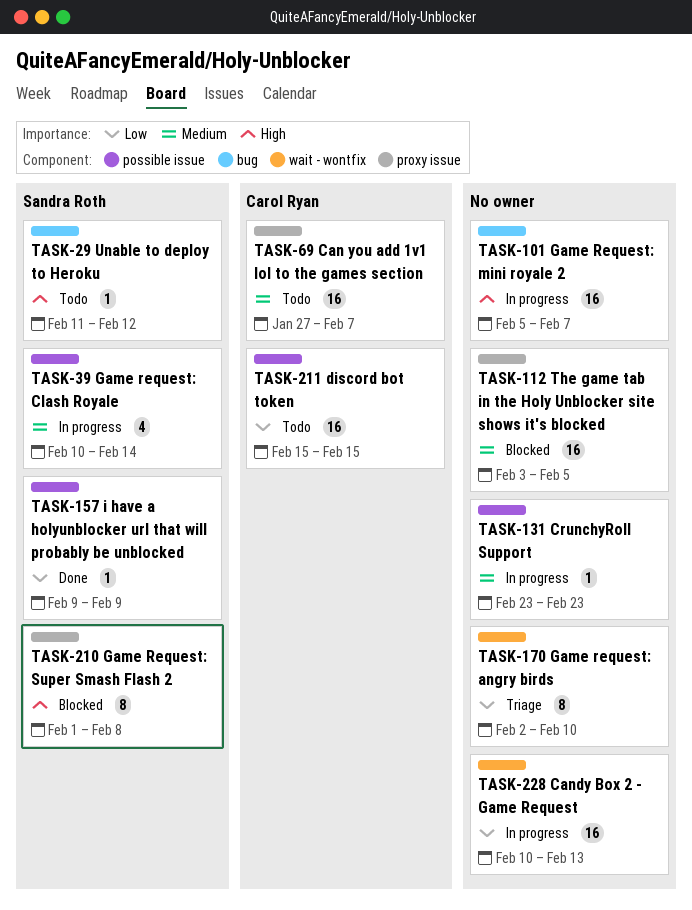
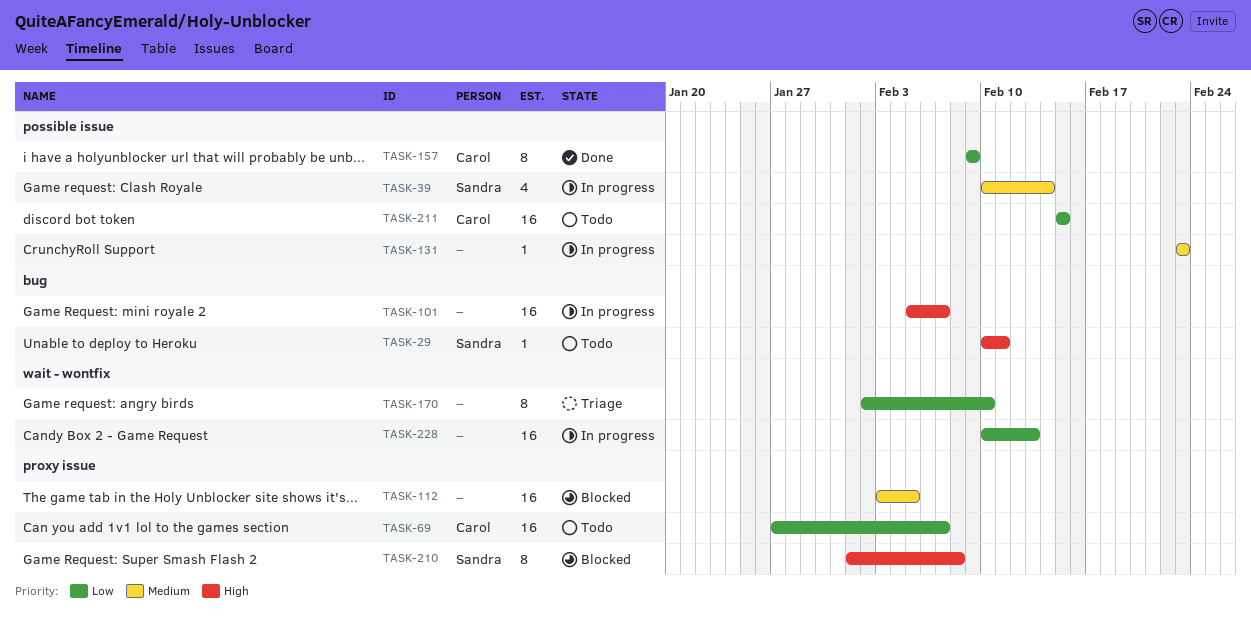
TASK-29, start: Feb 11 -> Feb 10
TASK-29, due: Feb 12 -> Feb 11
TASK-69, priority: Medium -> Low
TASK-157, owner: Sandra Roth -> Carol Ryan
TASK-157, estimate: 1 -> 8

